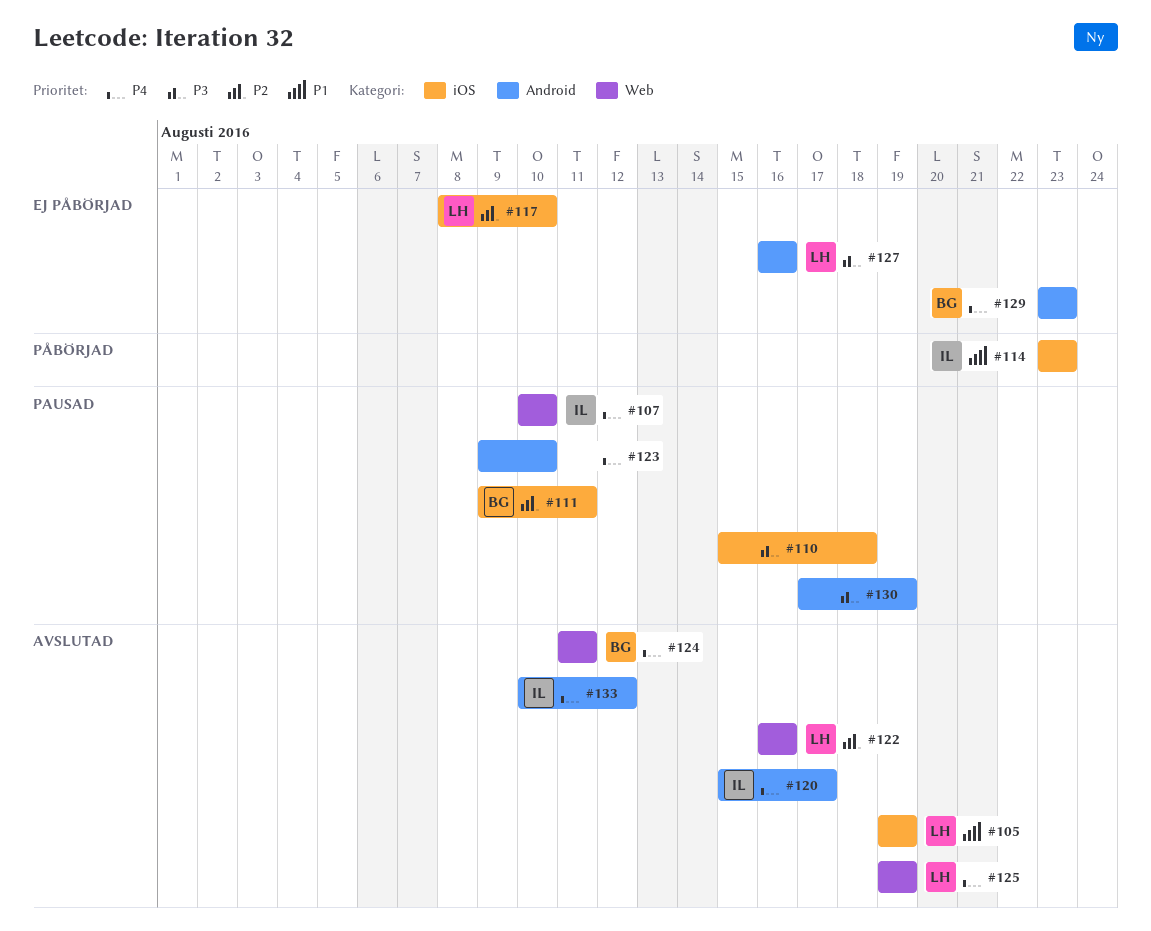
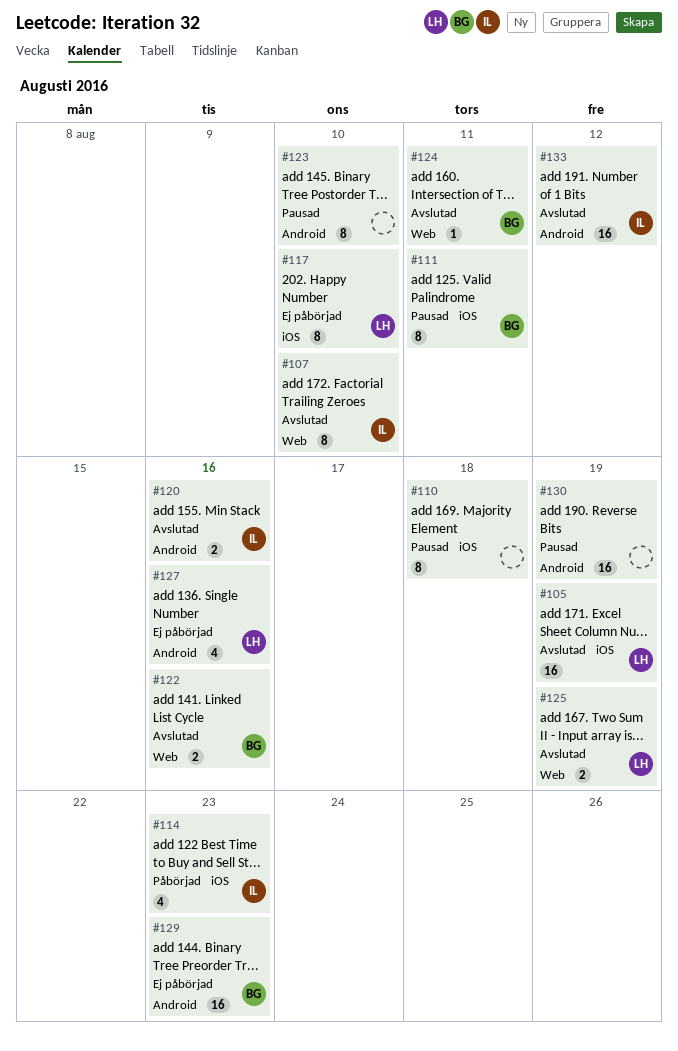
#107, status: Pausad -> Avslutad
#120, due: Aug 17 -> Aug 16
#122, owner: LH -> BG

